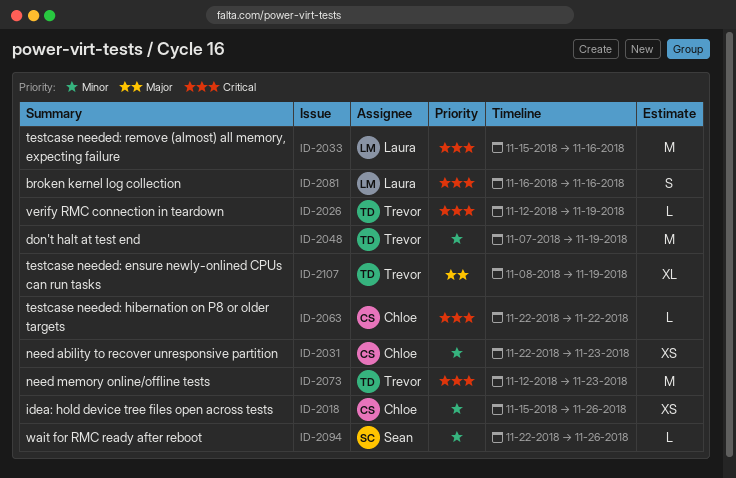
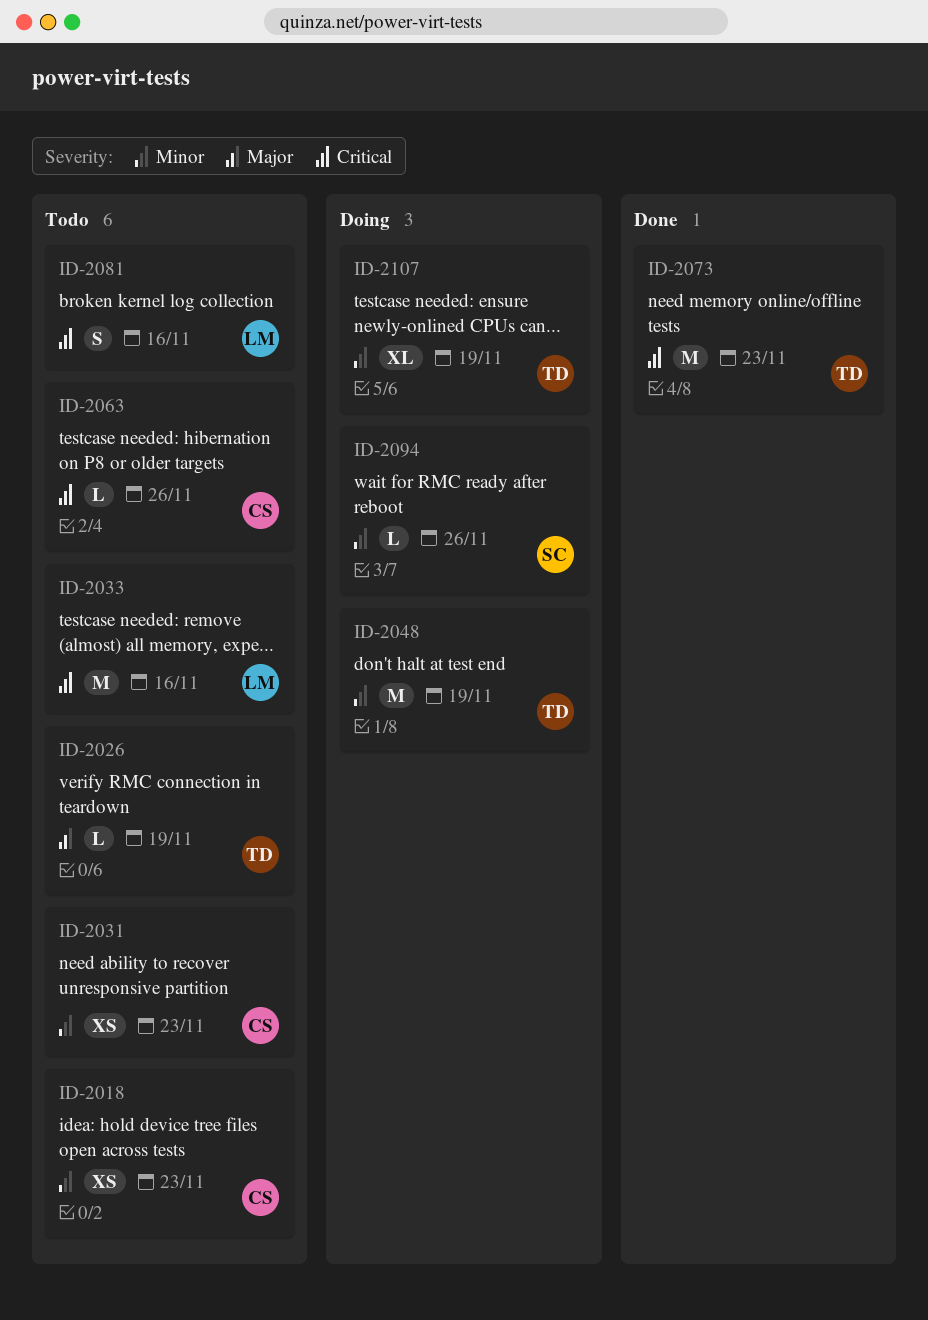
ID-2018, due: Nov 26 -> Nov 23
ID-2026, priority: Critical -> Major
ID-2063, due: Nov 22 -> Nov 26
ID-2107, priority: Major -> Minor

